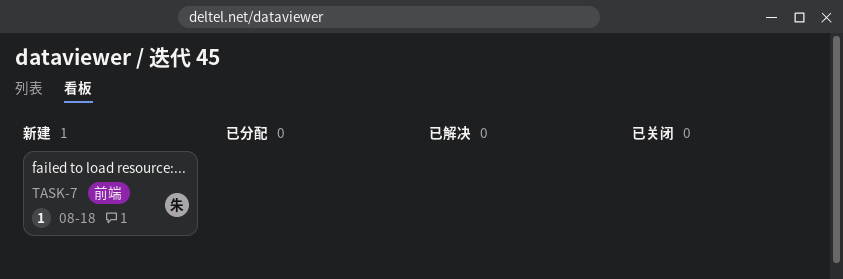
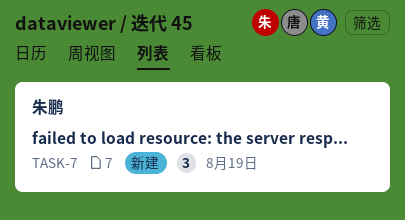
TASK-7, estimate: 1 -> 3
TASK-7, due: Aug 18 -> Aug 19

